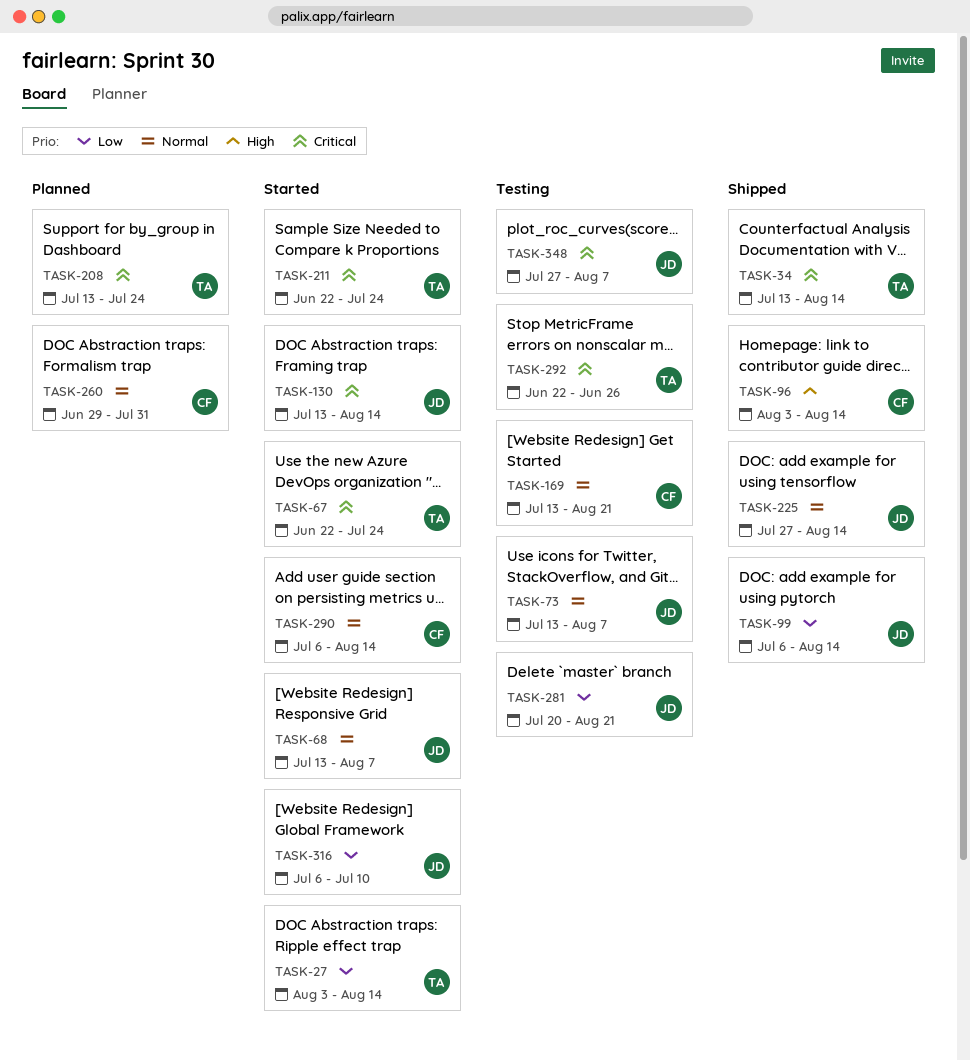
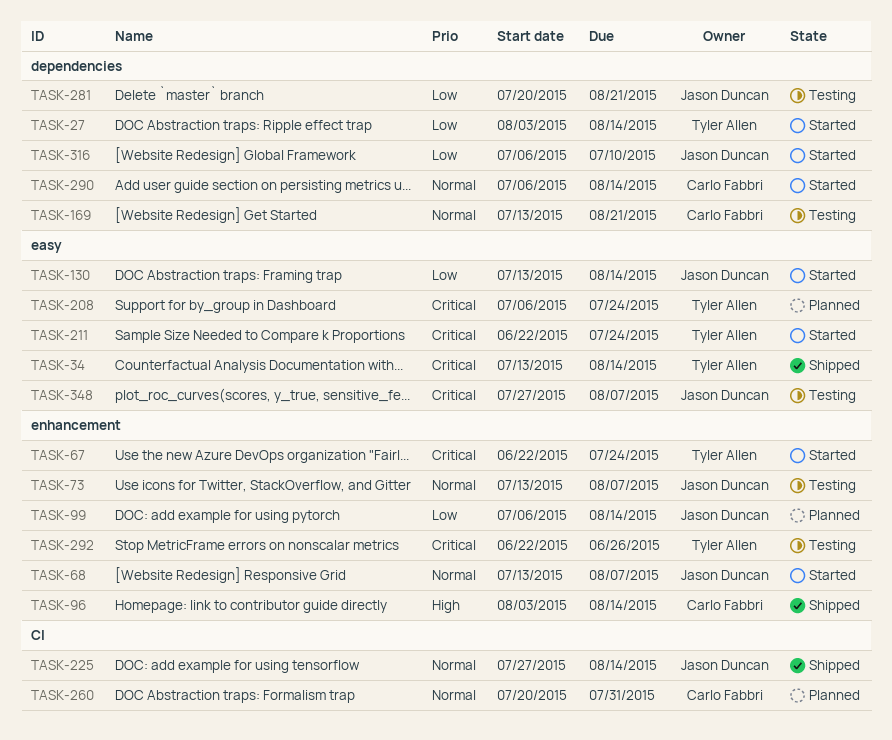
TASK-99, status: Shipped -> Planned
TASK-130, priority: Critical -> Low
TASK-208, start: Jul 13 -> Jul 6
TASK-260, start: Jun 29 -> Jul 20

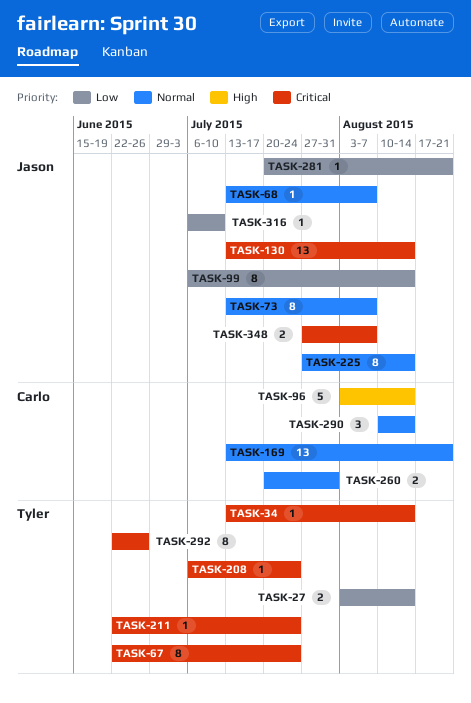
TASK-130, priority: Low -> Critical
TASK-290, start: Jul 6 -> Aug 10

